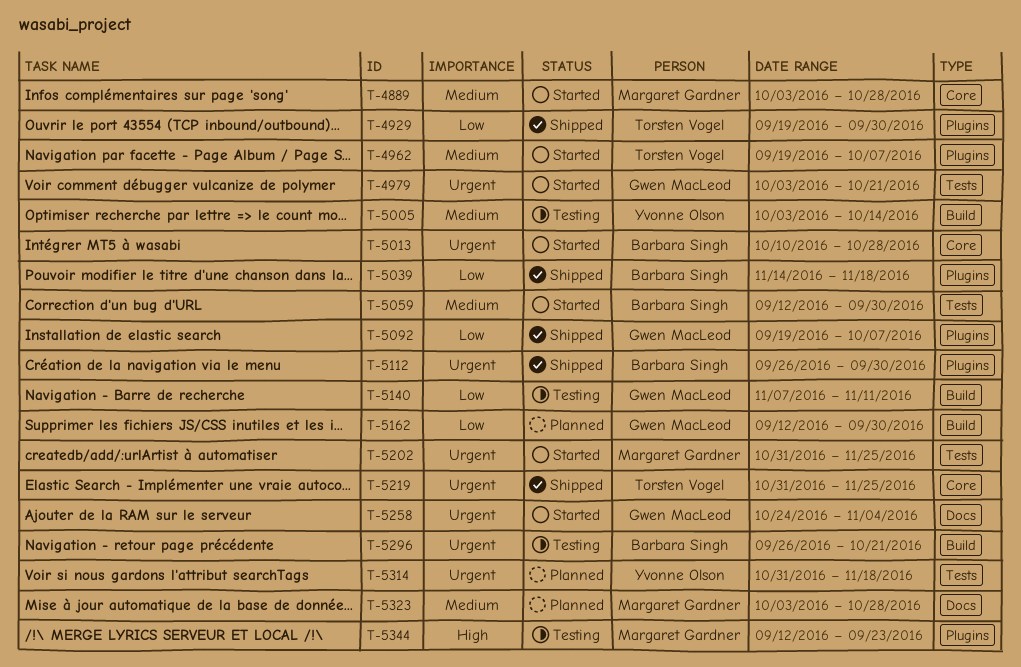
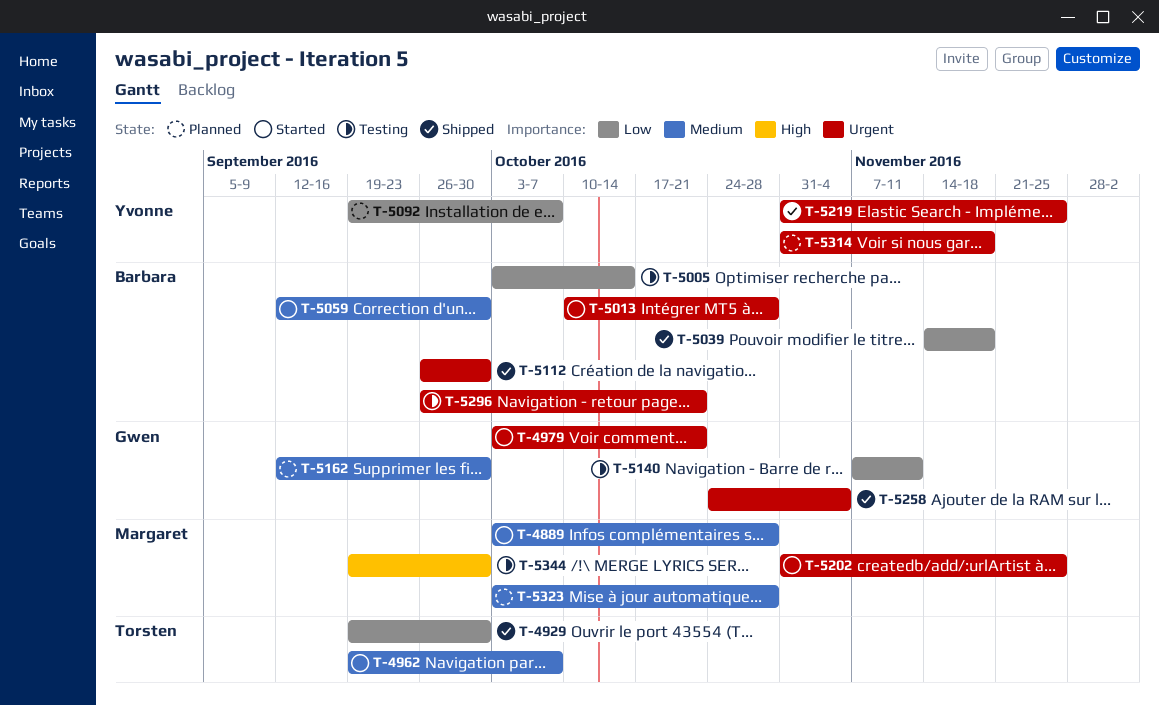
T-5005, owner: Yvonne Olson -> Barbara Singh
T-5005, priority: Medium -> Low
T-5092, status: Shipped -> Planned
T-5092, owner: Gwen MacLeod -> Yvonne Olson
T-5162, priority: Low -> Medium
T-5219, owner: Torsten Vogel -> Yvonne Olson
T-5258, status: Started -> Shipped
T-5344, start: Sep 12 -> Sep 19
T-5344, due: Sep 23 -> Sep 30

